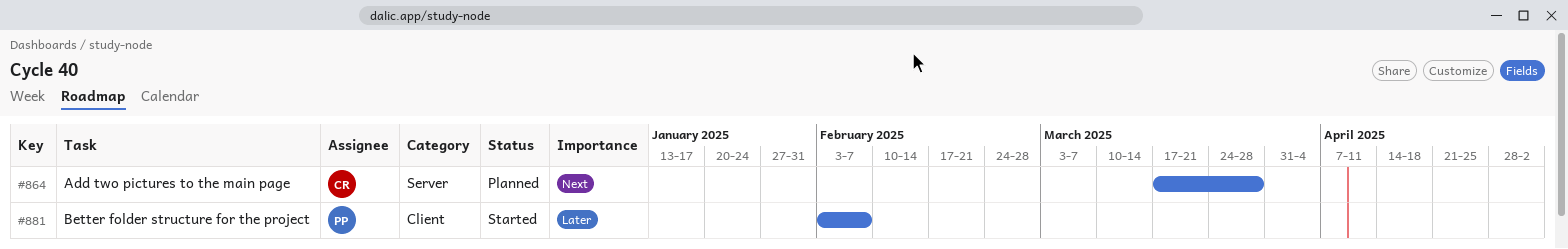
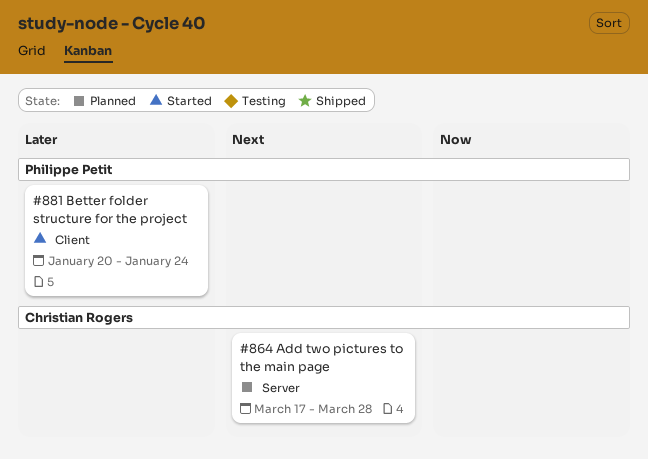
#881, start: Feb 3 -> Jan 20
#881, due: Feb 7 -> Jan 24

